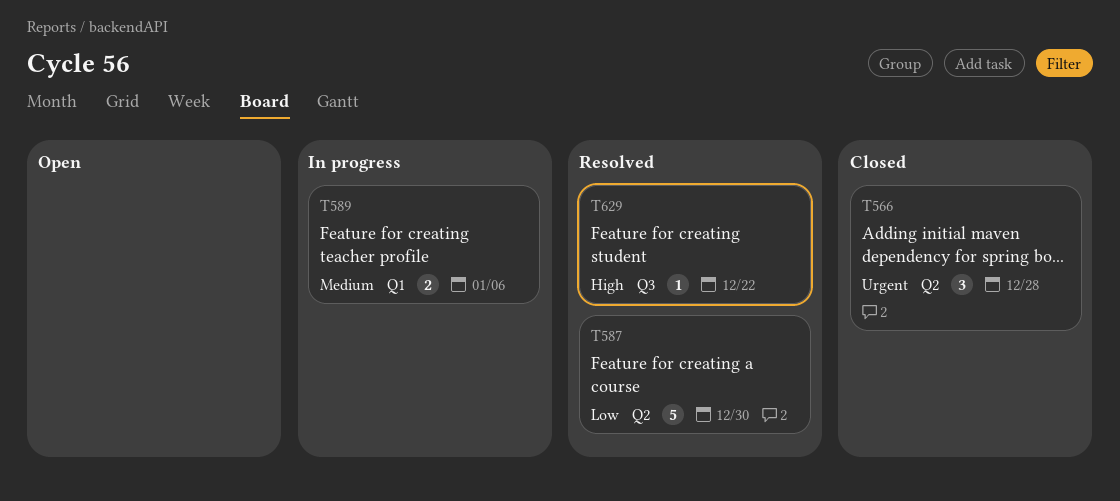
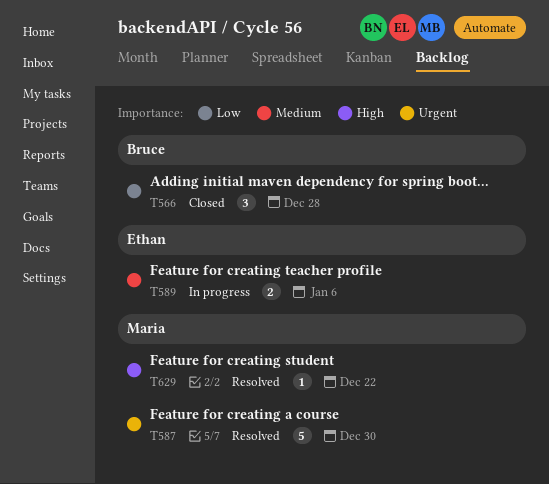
T566, priority: Urgent -> Low
T587, priority: Low -> Urgent

